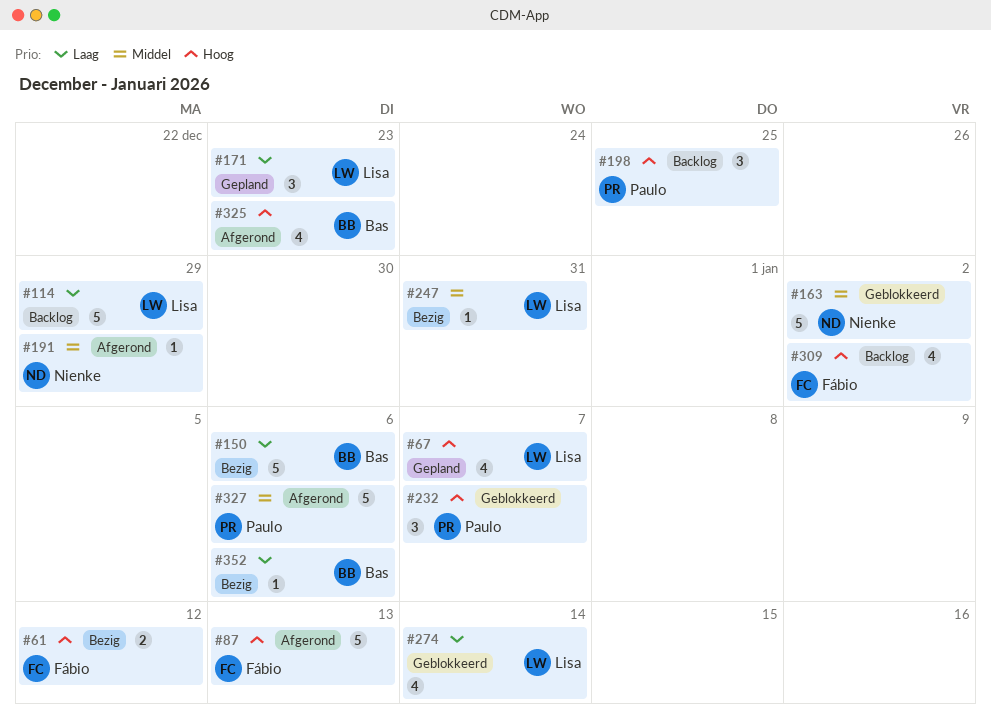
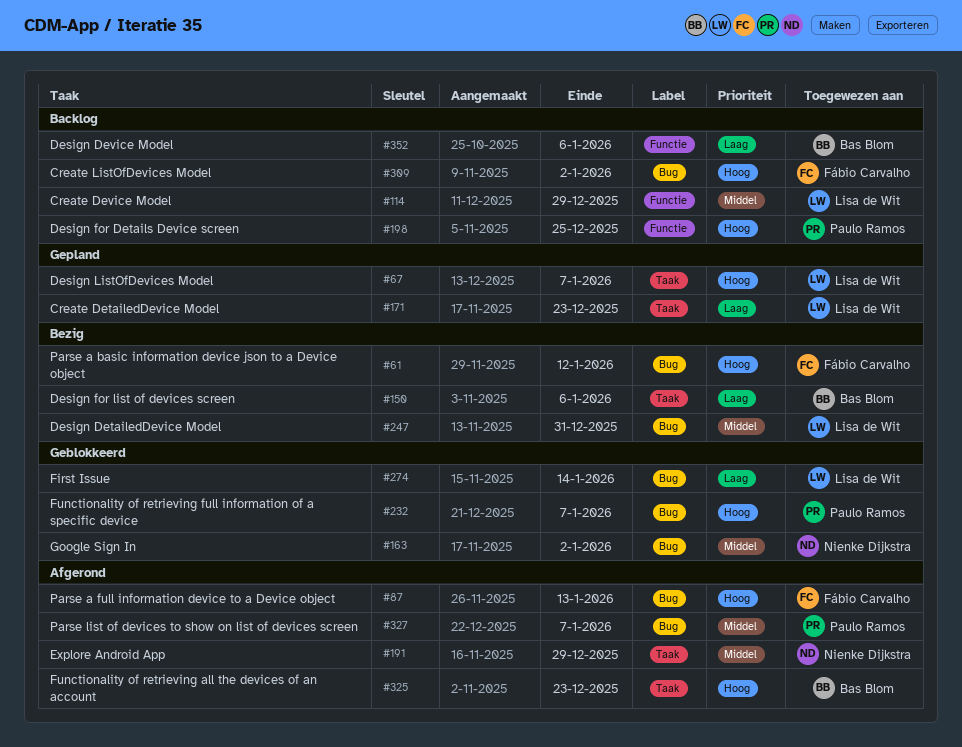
#114, priority: Laag -> Middel
#327, due: Jan 6 -> Jan 7
#352, status: Bezig -> Backlog

